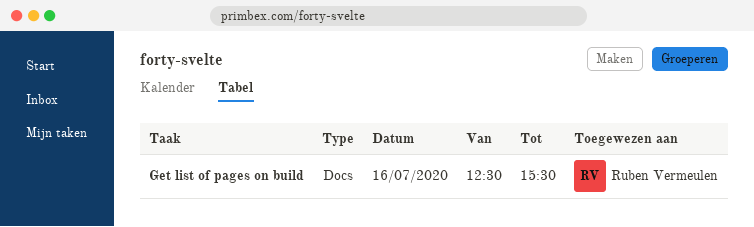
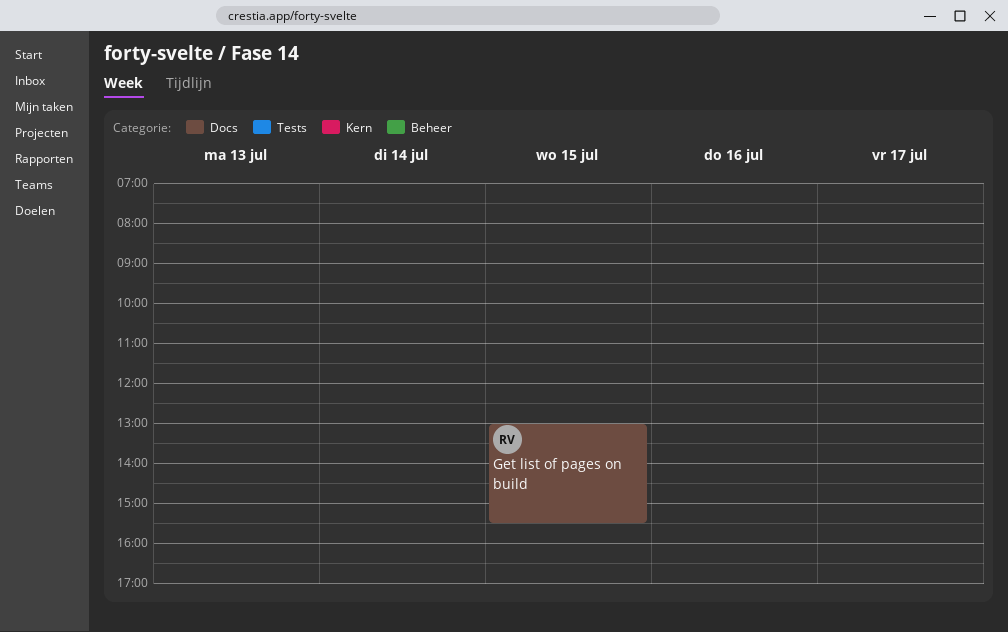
Get list of pages on build, day: Jul 16 -> Jul 15
Get list of pages on build, begins: 12:30 -> 13:00

